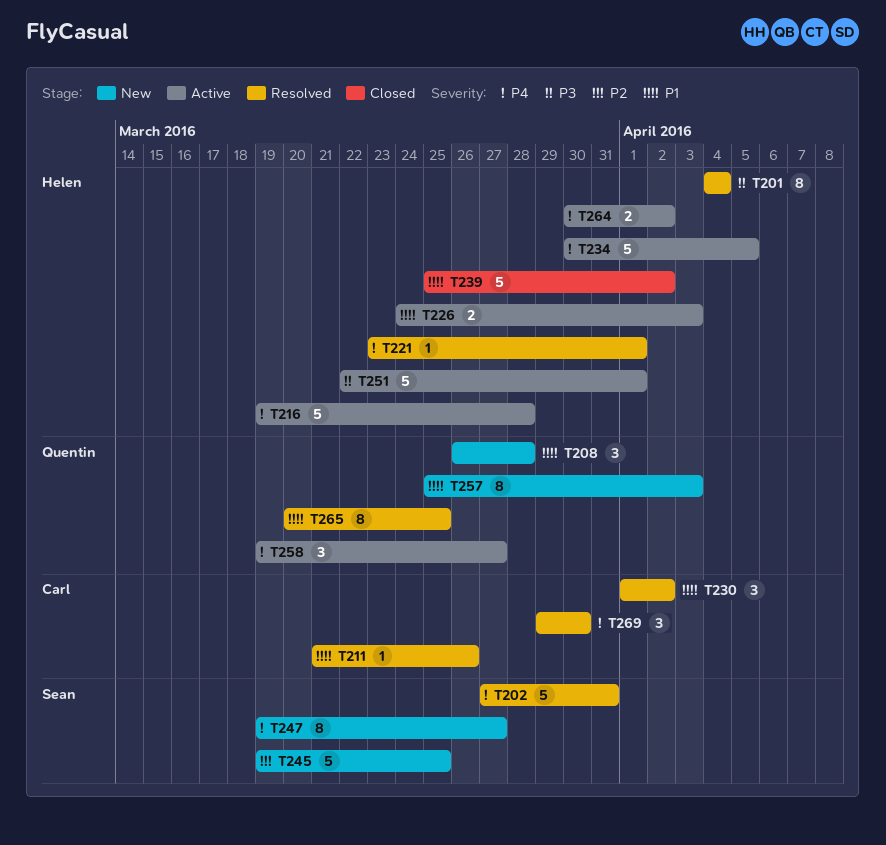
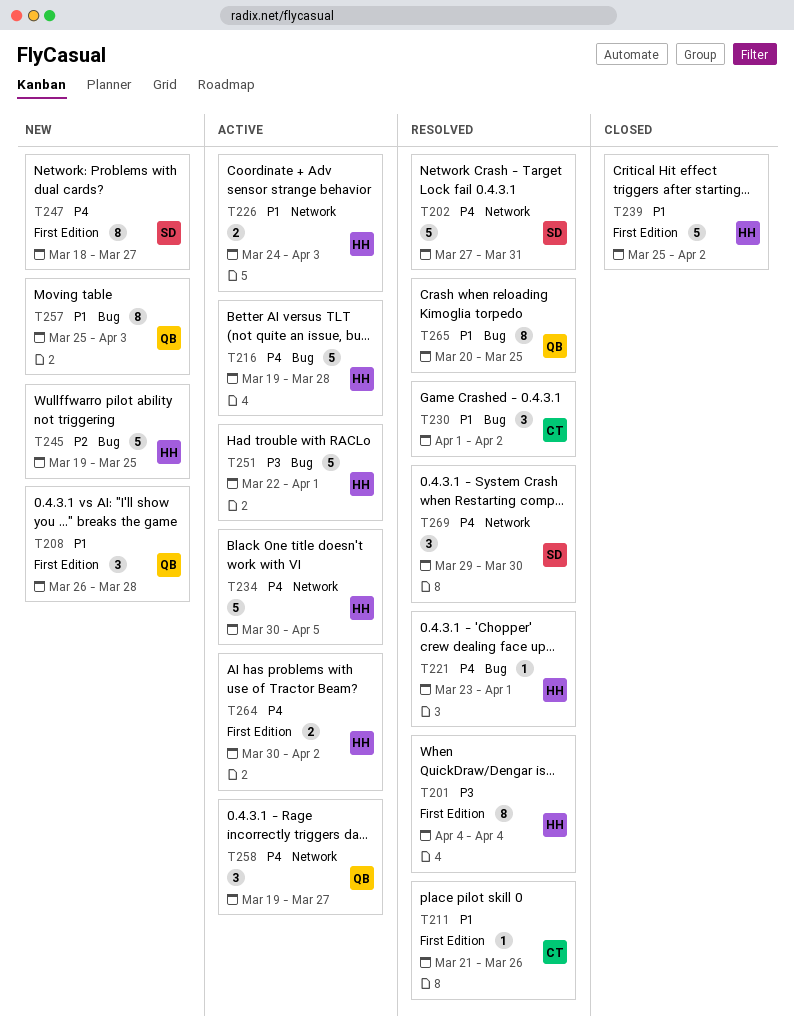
T245, owner: Sean -> Helen
T247, start: Mar 19 -> Mar 18
T269, owner: Carl -> Sean

